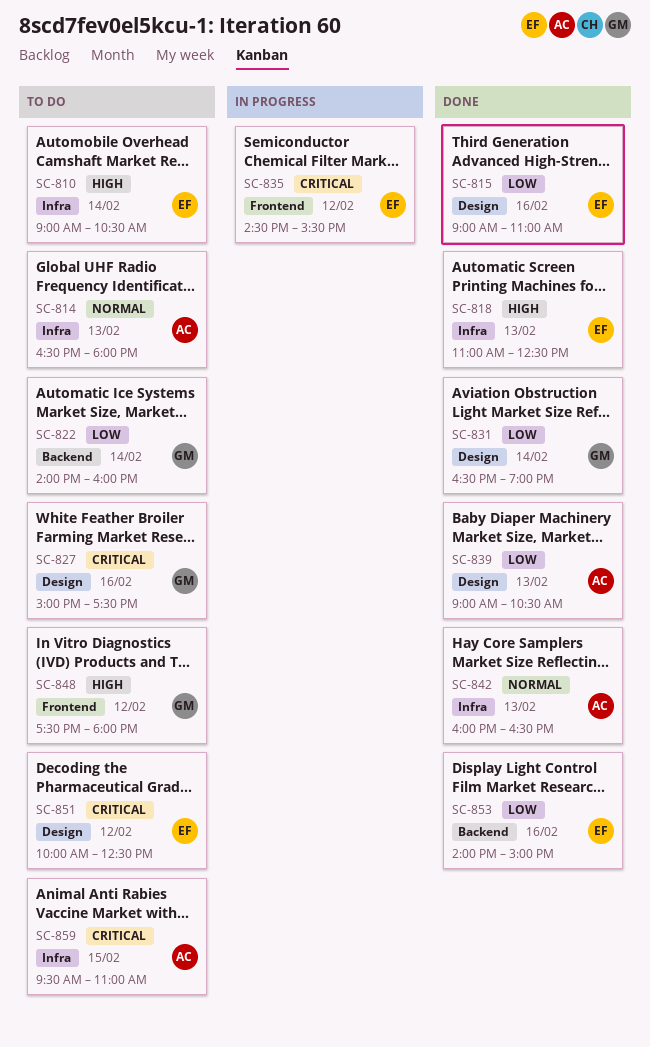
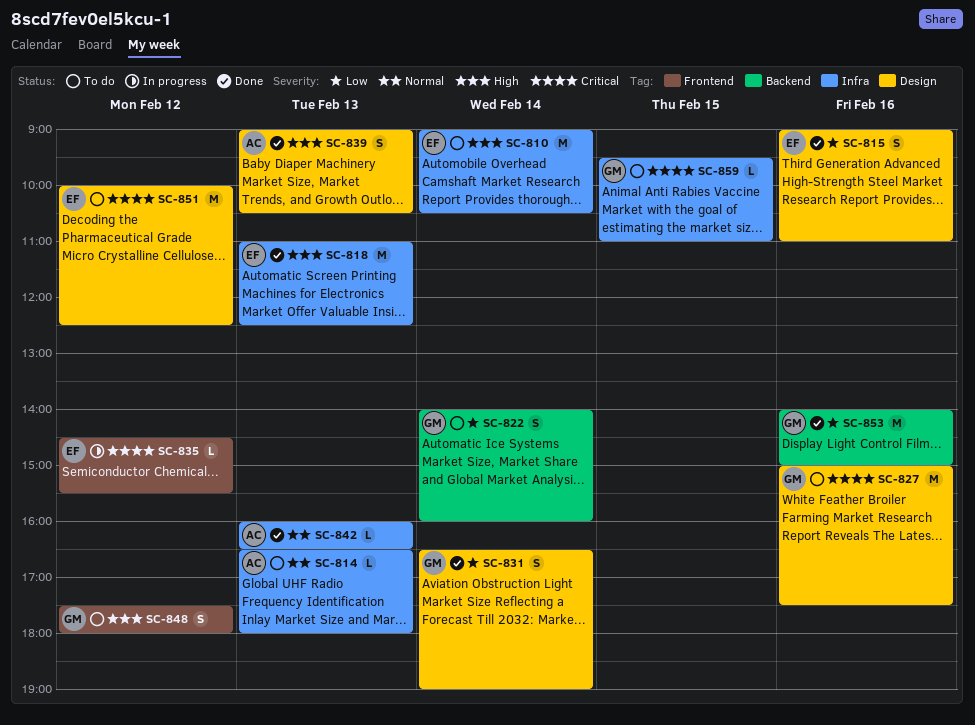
SC-839, priority: Low -> High
SC-853, owner: EF -> GM
SC-859, owner: AC -> GM

